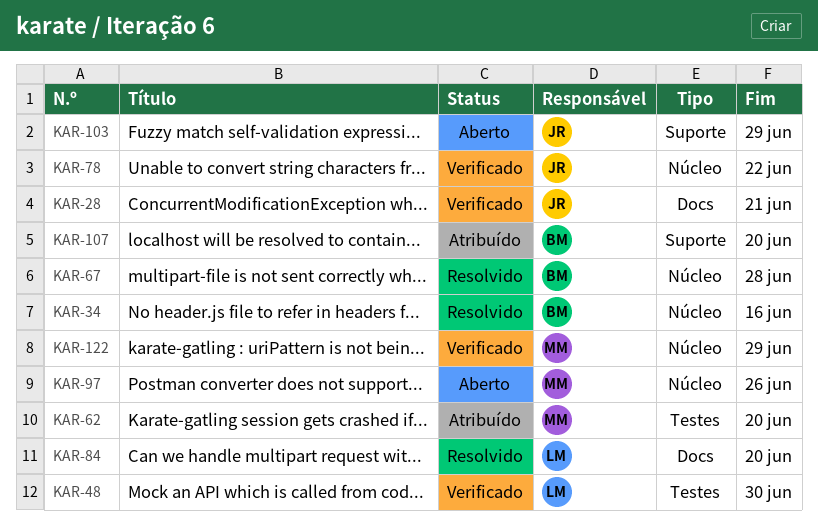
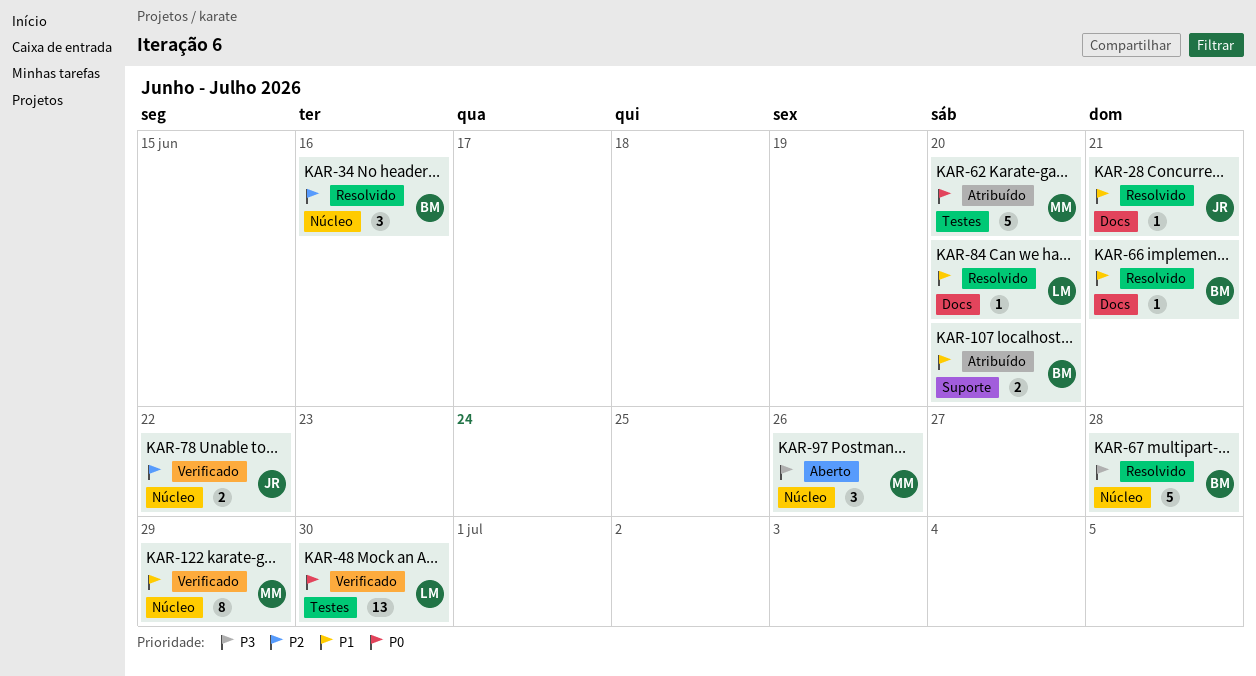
KAR-28, status: Verificado -> Resolvido
KAR-66: none -> present
KAR-103: present -> none

